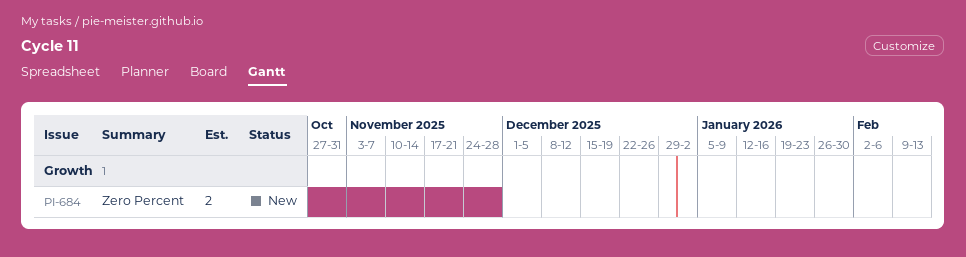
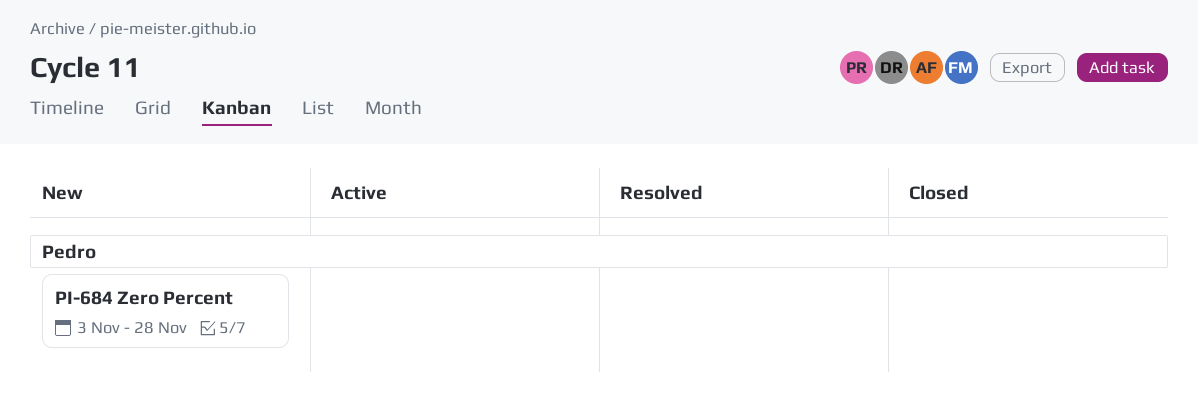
PI-684, start: Oct 27 -> Nov 3

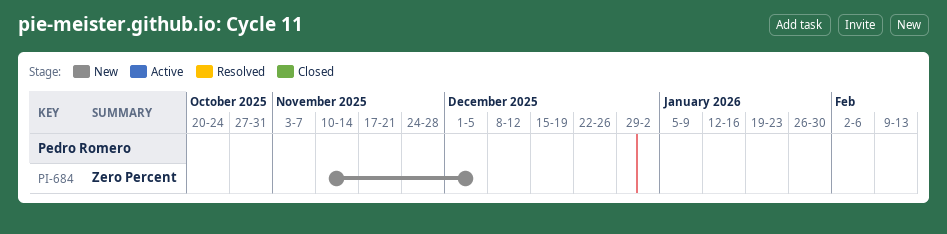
PI-684, start: Nov 3 -> Nov 10
PI-684, due: Nov 28 -> Dec 5

